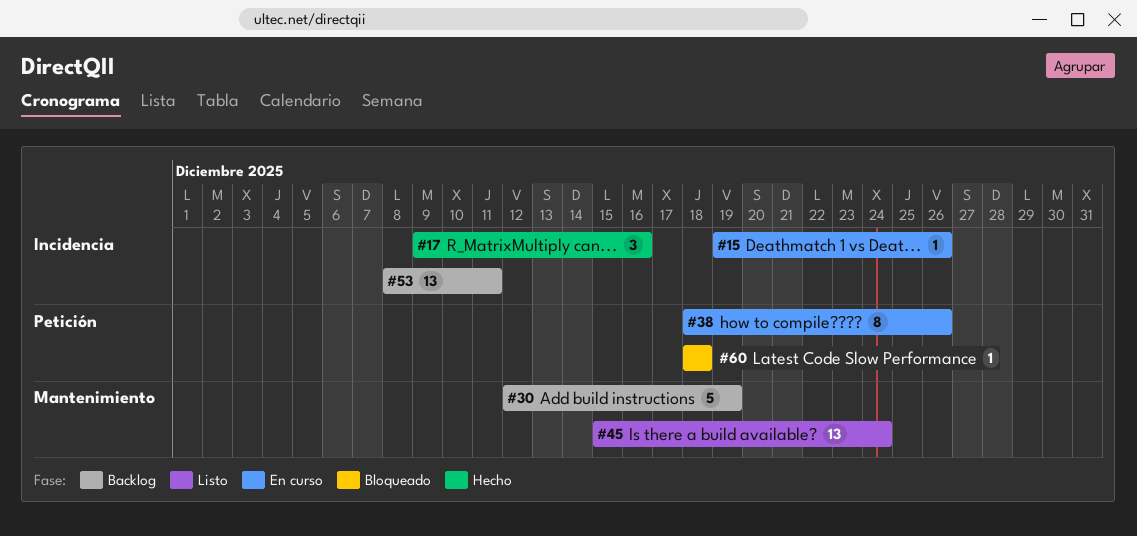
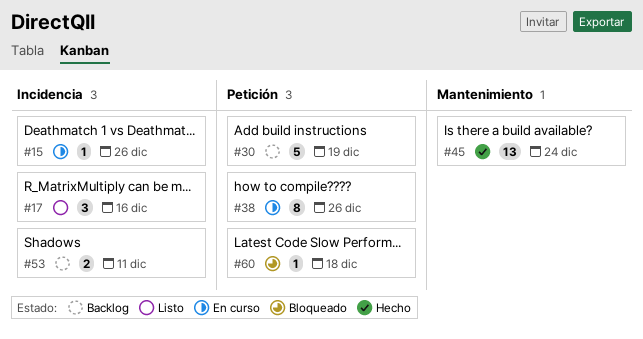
#17, status: Hecho -> Listo
#30, label: Mantenimiento -> Petición
#45, status: Listo -> Hecho
#53, estimate: 13 -> 2

